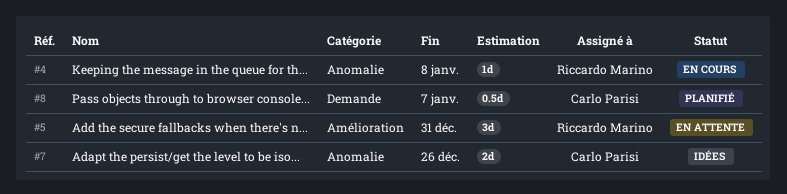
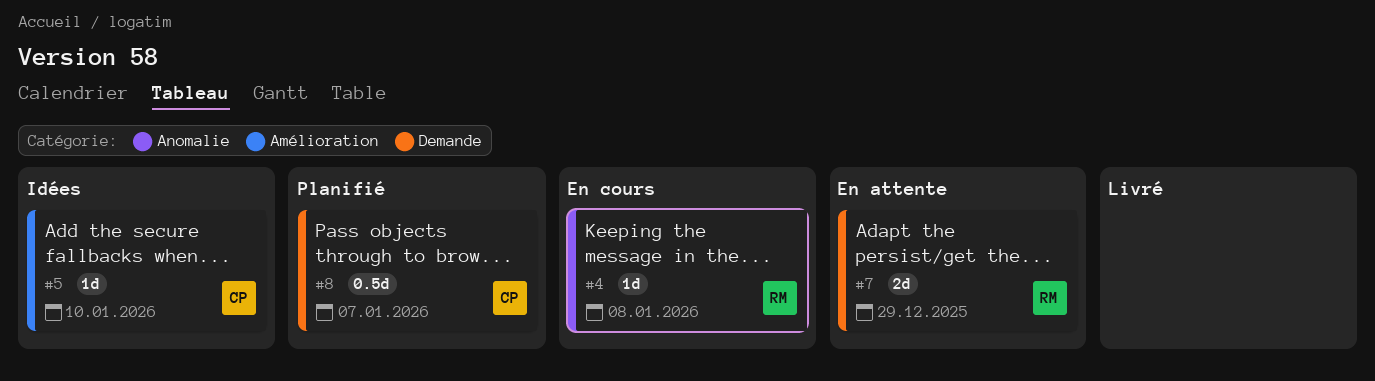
#5, status: En attente -> Idées
#5, owner: Riccardo Marino -> Carlo Parisi
#5, estimate: 3d -> 1d
#5, due: Dec 31 -> Jan 10
#7, status: Idées -> En attente
#7, owner: Carlo Parisi -> Riccardo Marino
#7, label: Anomalie -> Demande
#7, due: Dec 26 -> Dec 29

